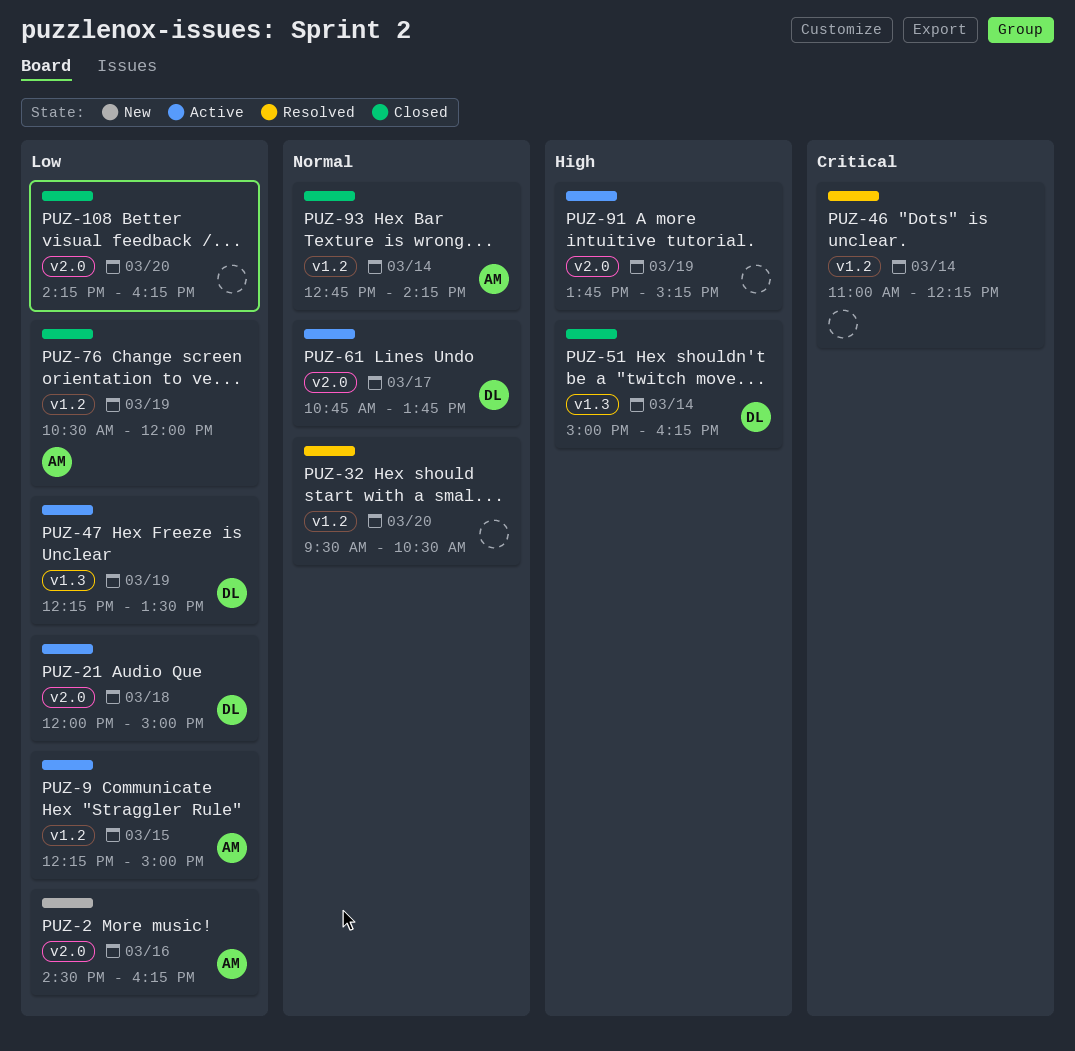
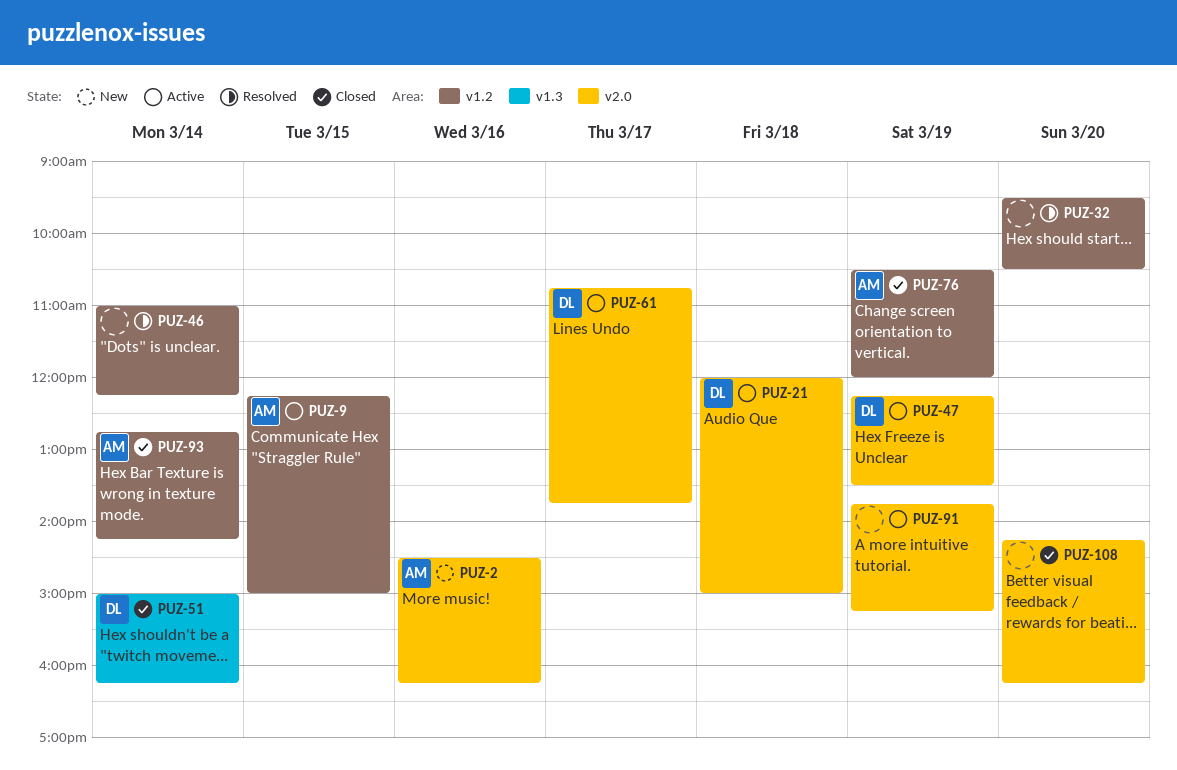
PUZ-47, label: v1.3 -> v2.0

